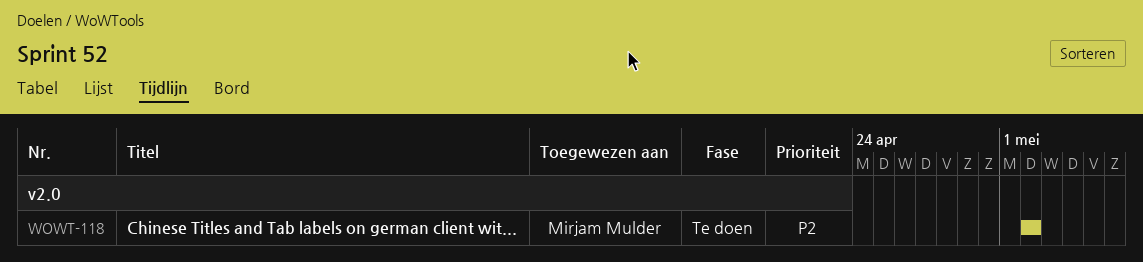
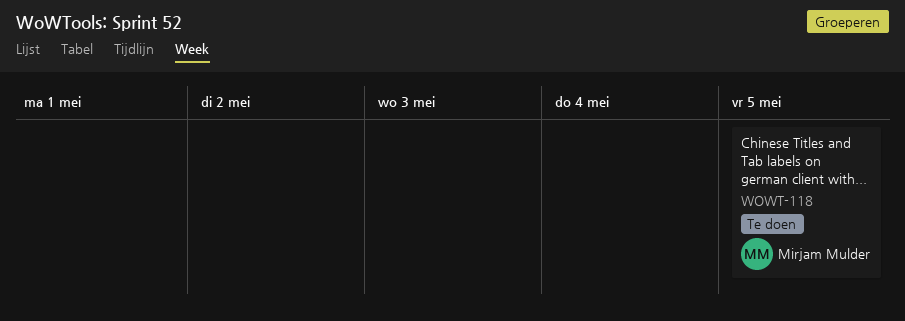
WOWT-118, due: May 2 -> May 5

